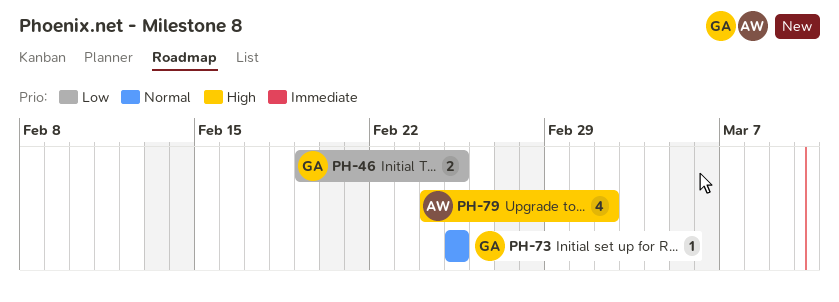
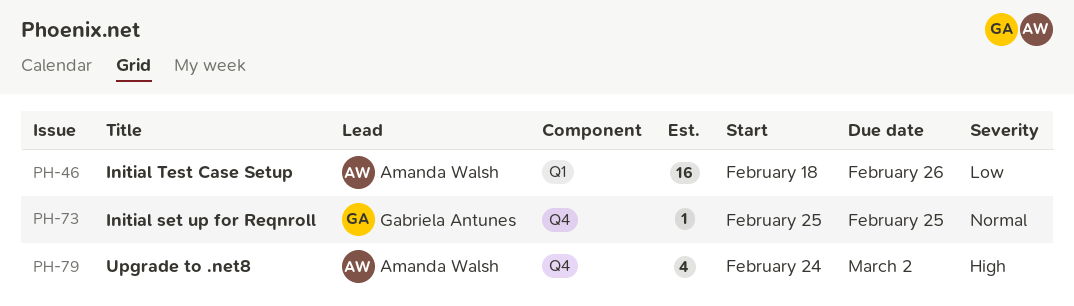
PH-46, owner: Gabriela Antunes -> Amanda Walsh
PH-46, estimate: 2 -> 16
PH-46, start: Feb 19 -> Feb 18
PH-46, due: Feb 25 -> Feb 26

